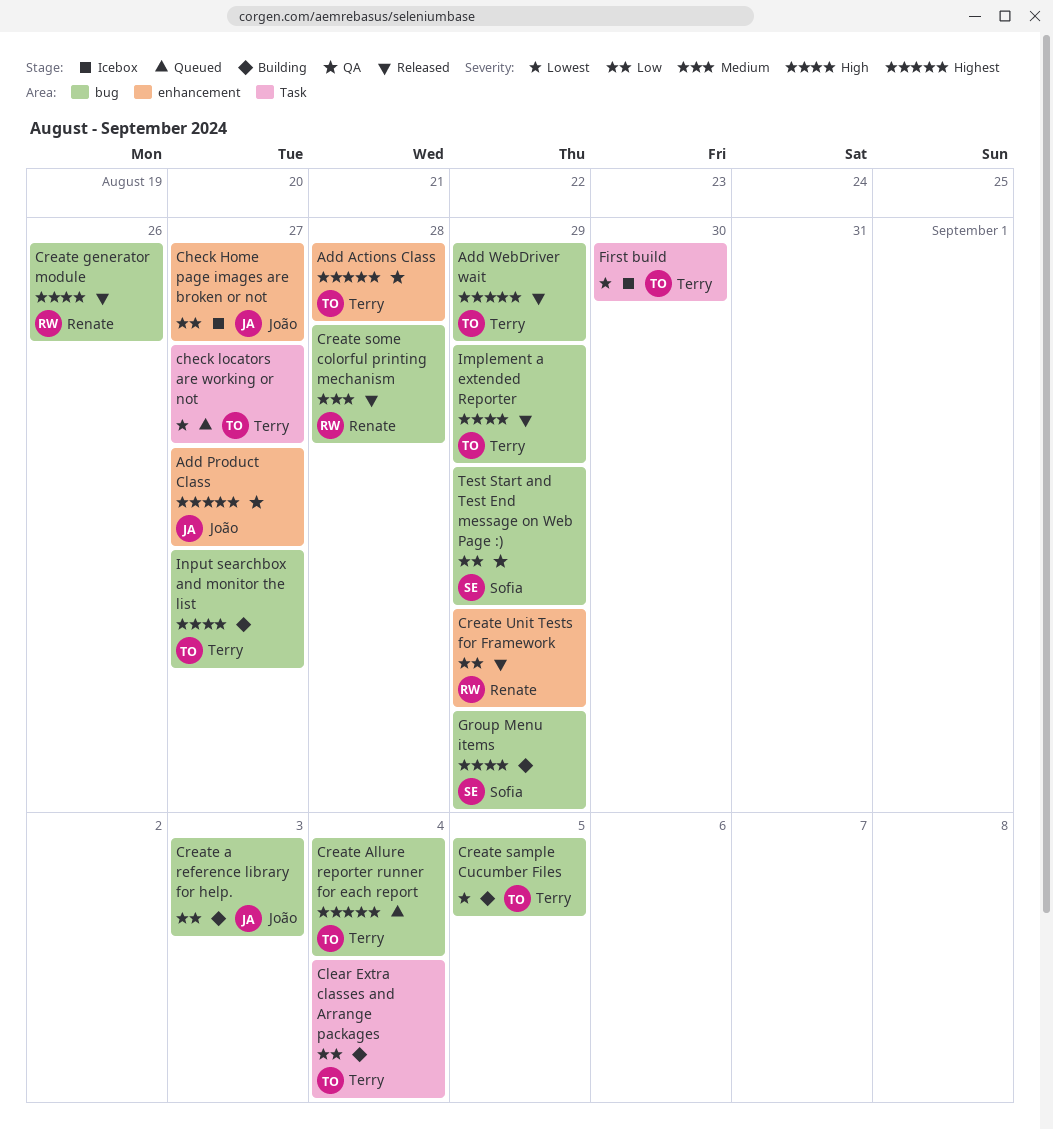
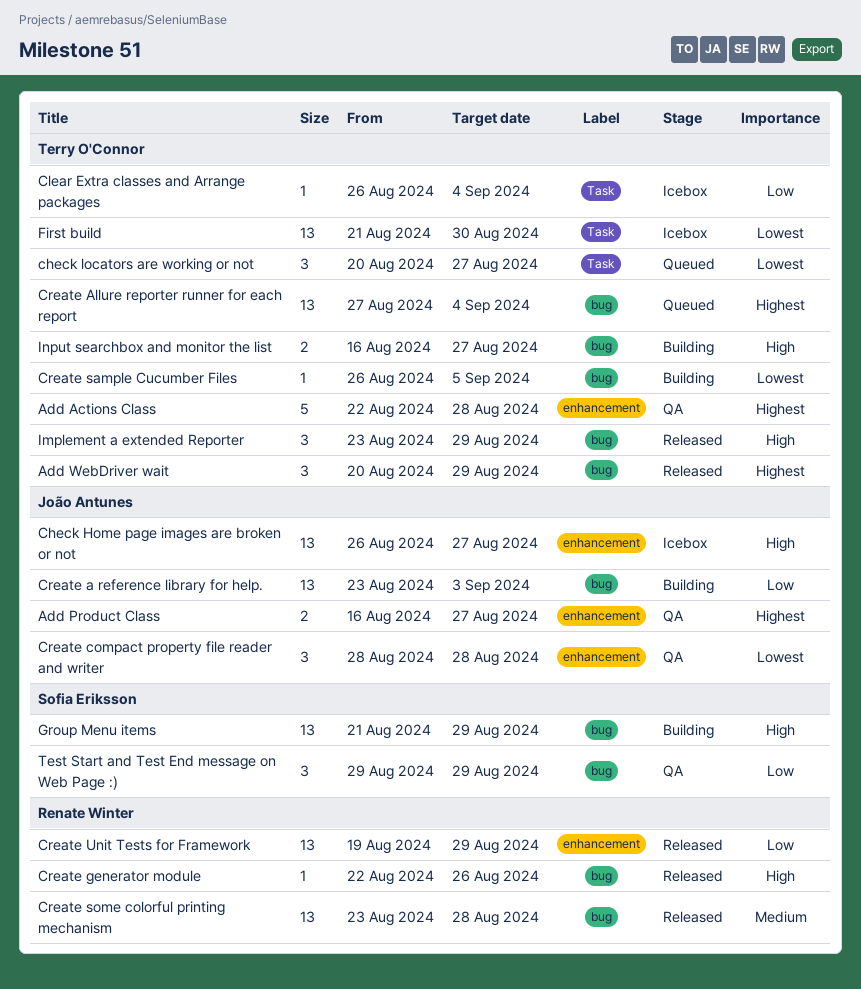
Check Home page images are broken or not, priority: Low -> High
Clear Extra classes and Arrange packages, status: Building -> Icebox
Create compact property file reader and writer: none -> present

